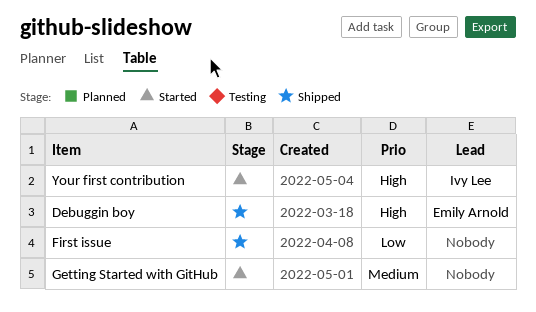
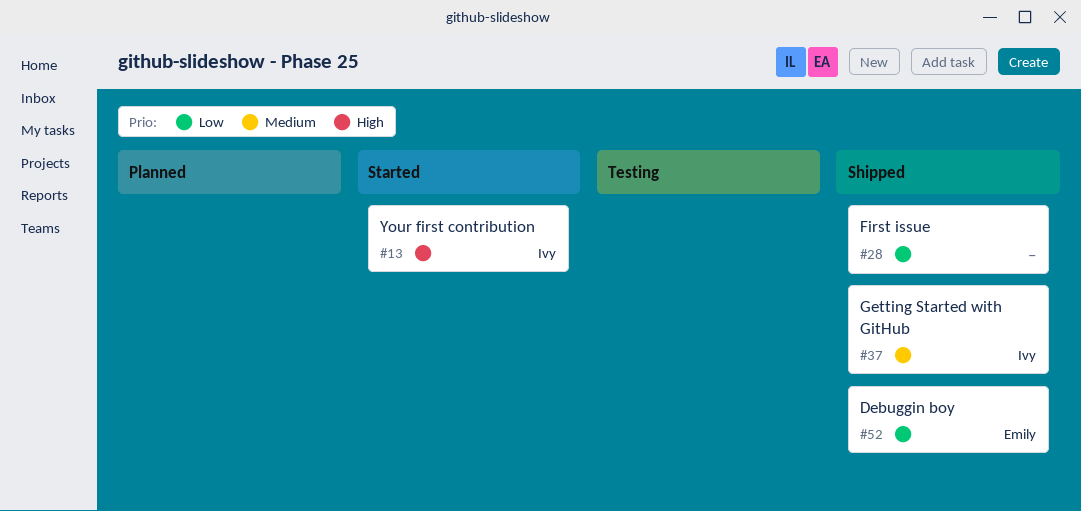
Debuggin boy, priority: High -> Low
Getting Started with GitHub, status: Started -> Shipped
Getting Started with GitHub, owner: none -> Ivy Lee

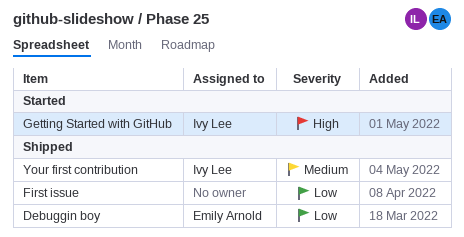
Getting Started with GitHub, status: Shipped -> Started
Getting Started with GitHub, priority: Medium -> High
Your first contribution, status: Started -> Shipped
Your first contribution, priority: High -> Medium

